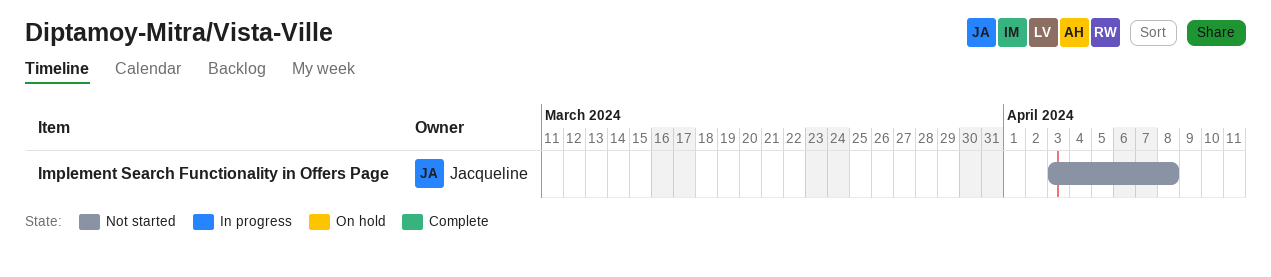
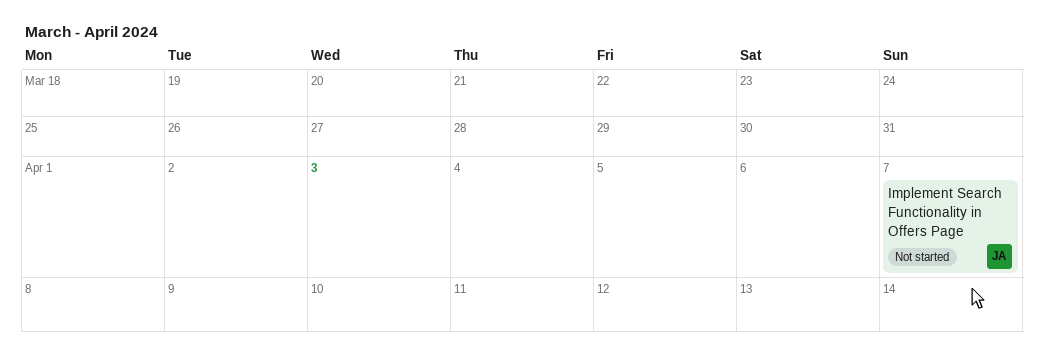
Implement Search Functionality in Offers Page, due: Apr 8 -> Apr 7

